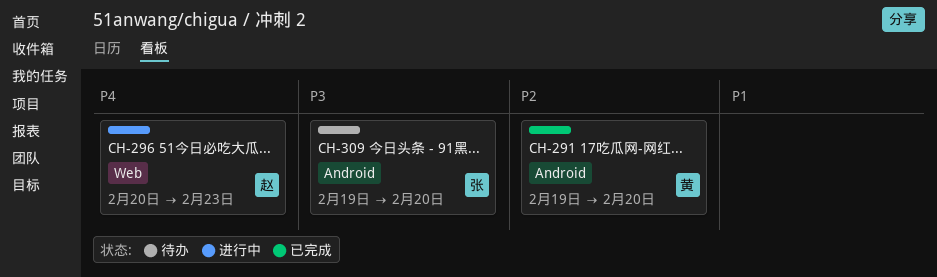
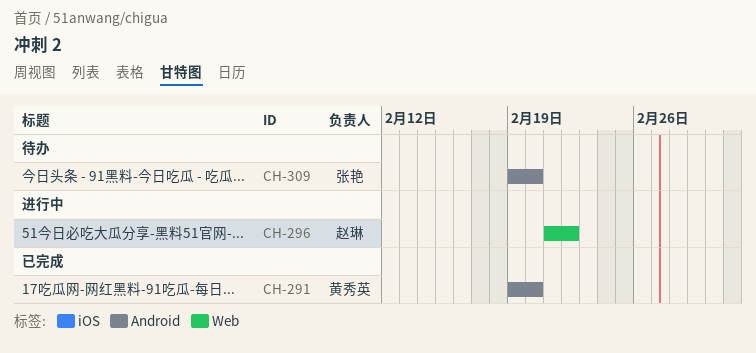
CH-296, start: Feb 20 -> Feb 21
CH-296, due: Feb 23 -> Feb 22

